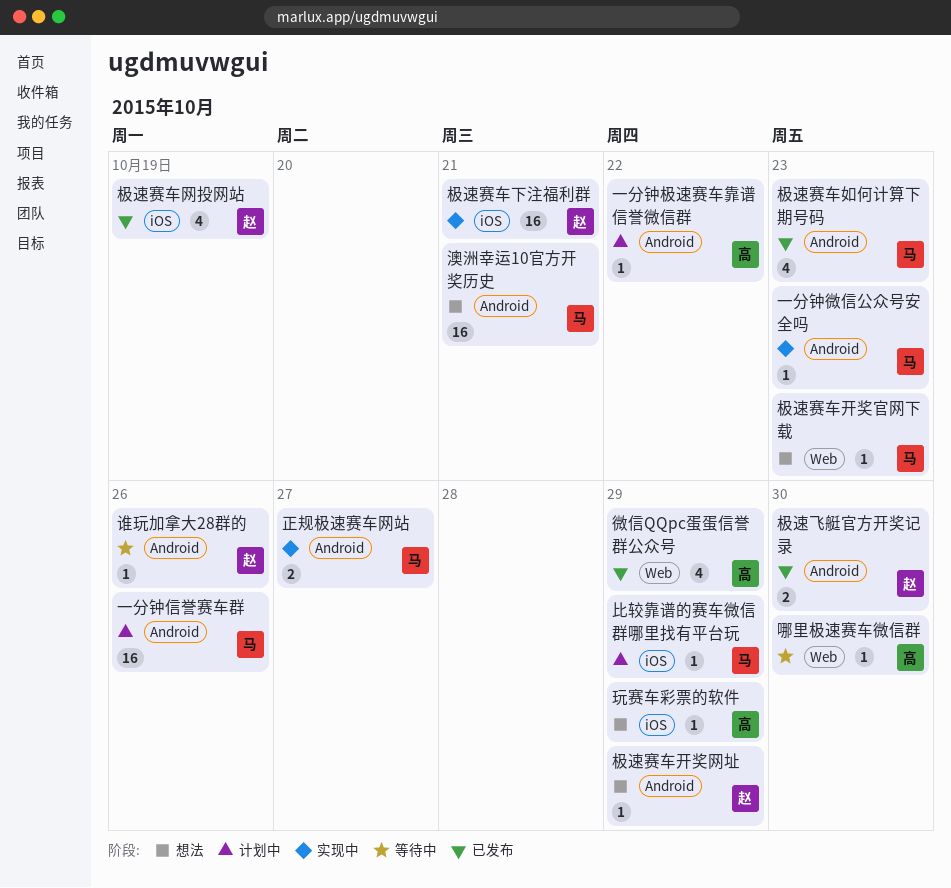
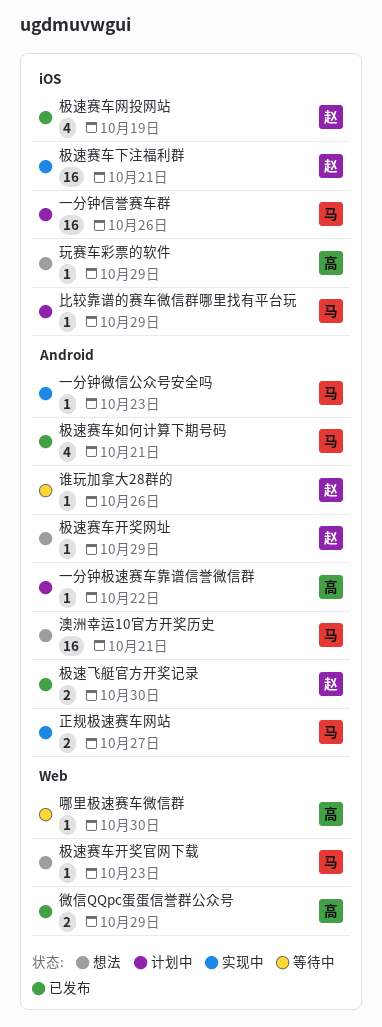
一分钟信誉赛车群, label: Android -> iOS
微信QQpc蛋蛋信誉群公众号, estimate: 4 -> 2
极速赛车如何计算下期号码, due: Oct 23 -> Oct 21

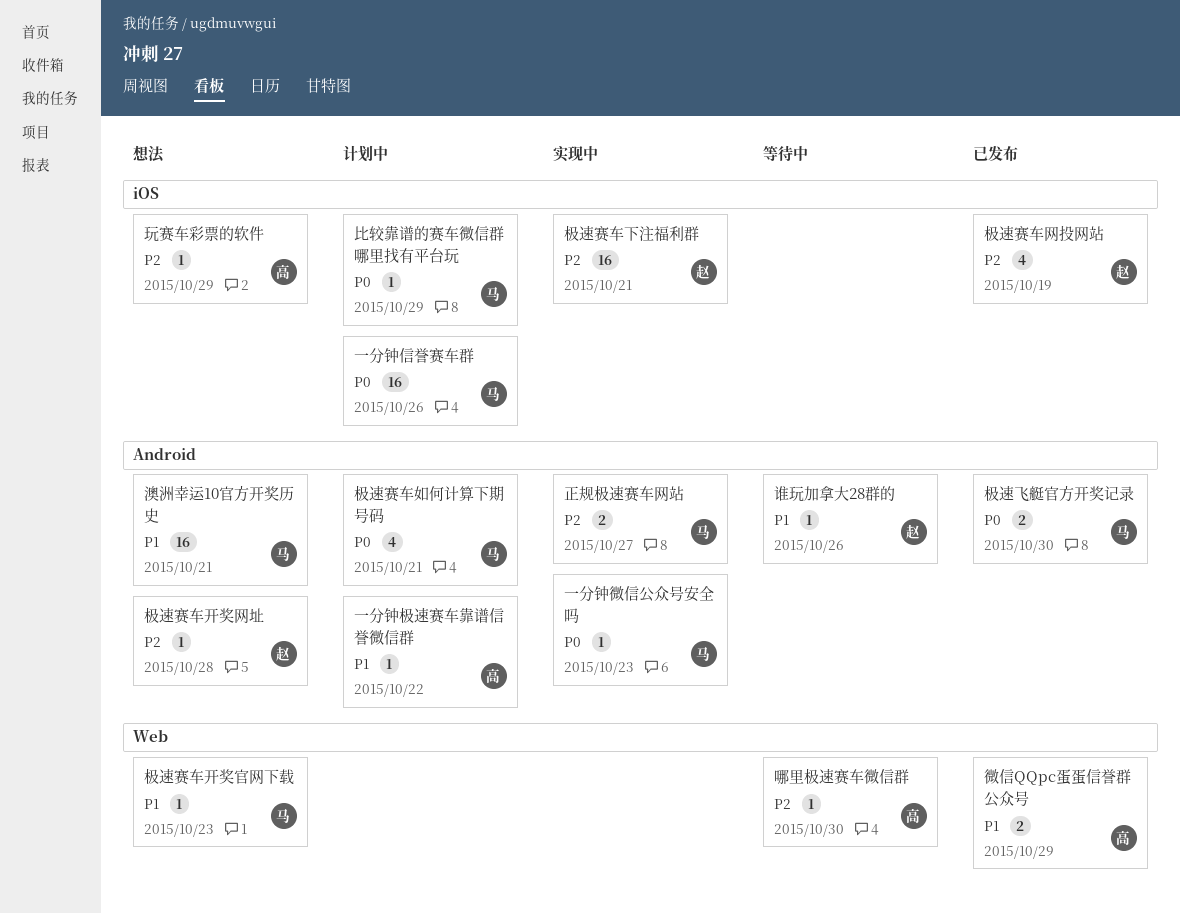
极速赛车如何计算下期号码, status: 已发布 -> 计划中
极速赛车开奖网址, due: Oct 29 -> Oct 28
极速飞艇官方开奖记录, owner: 赵 -> 马

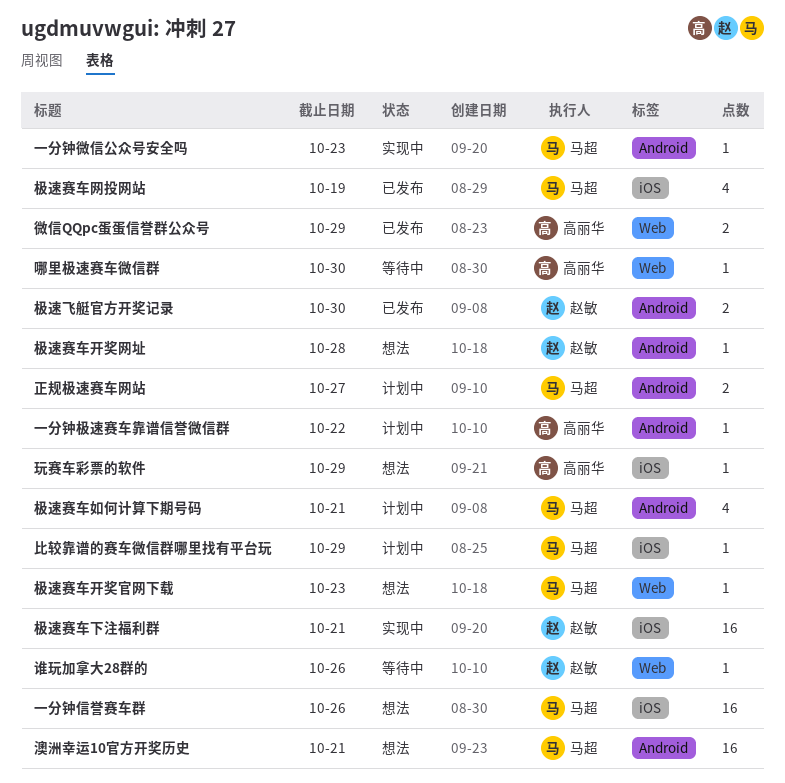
一分钟信誉赛车群, status: 计划中 -> 想法
极速赛车网投网站, owner: 赵敏 -> 马超
极速飞艇官方开奖记录, owner: 马超 -> 赵敏
正规极速赛车网站, status: 实现中 -> 计划中
谁玩加拿大28群的, label: Android -> Web

